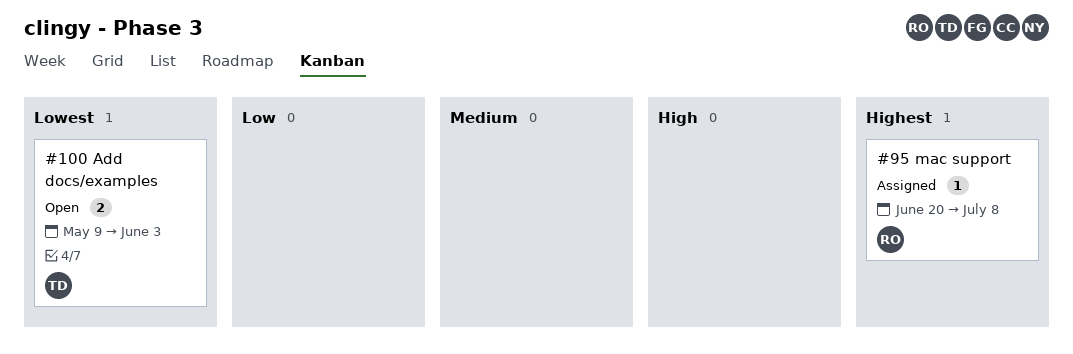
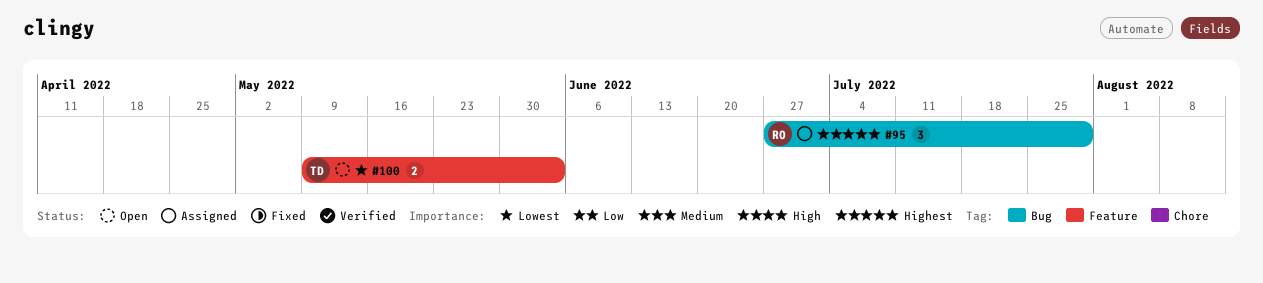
#95, estimate: 1 -> 3
#95, start: Jun 20 -> Jun 27
#95, due: Jul 8 -> Jul 29

